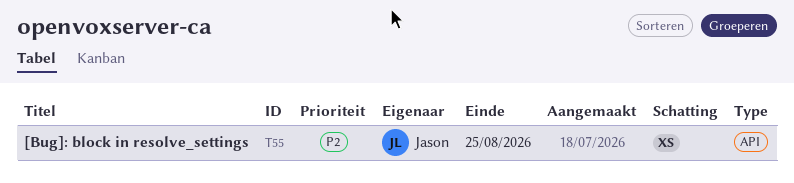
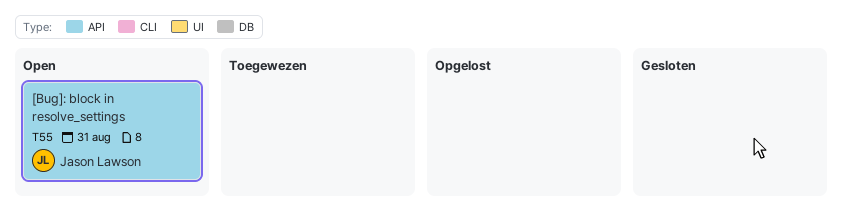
T55, due: Aug 25 -> Aug 31

